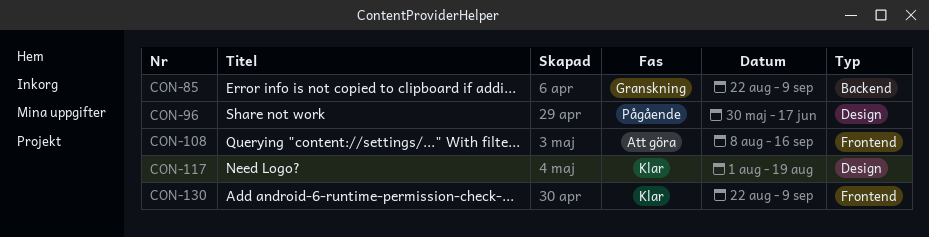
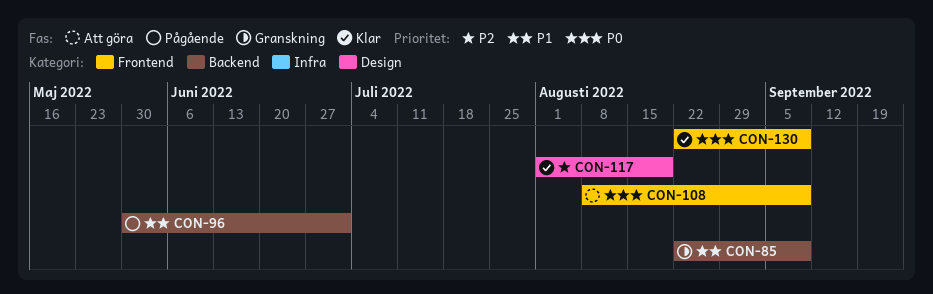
CON-96, label: Design -> Backend
CON-96, due: Jun 17 -> Jul 1
CON-108, due: Sep 16 -> Sep 9

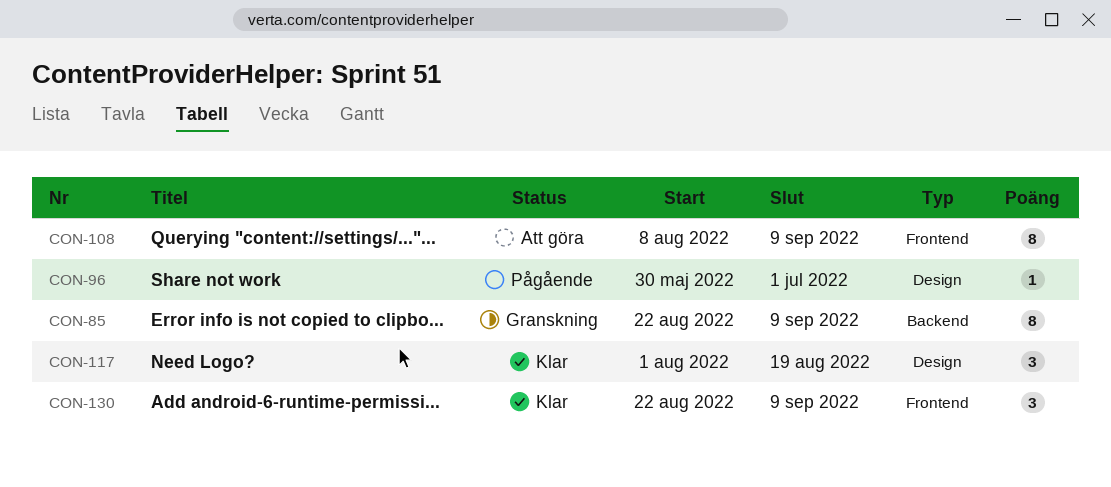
CON-96, label: Backend -> Design

